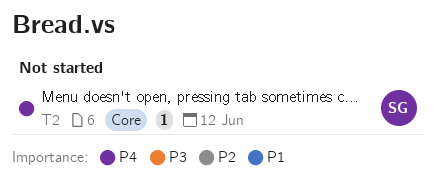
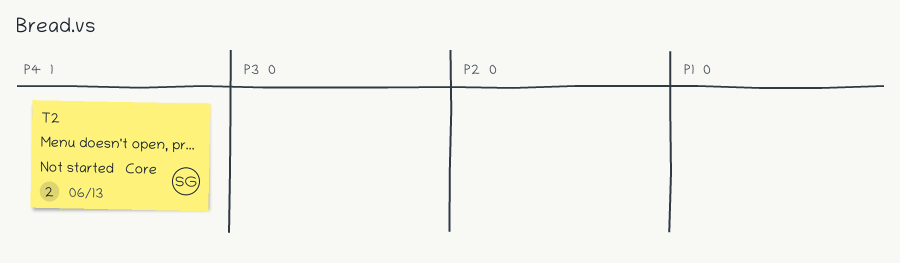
T2, estimate: 1 -> 2
T2, due: Jun 12 -> Jun 13

